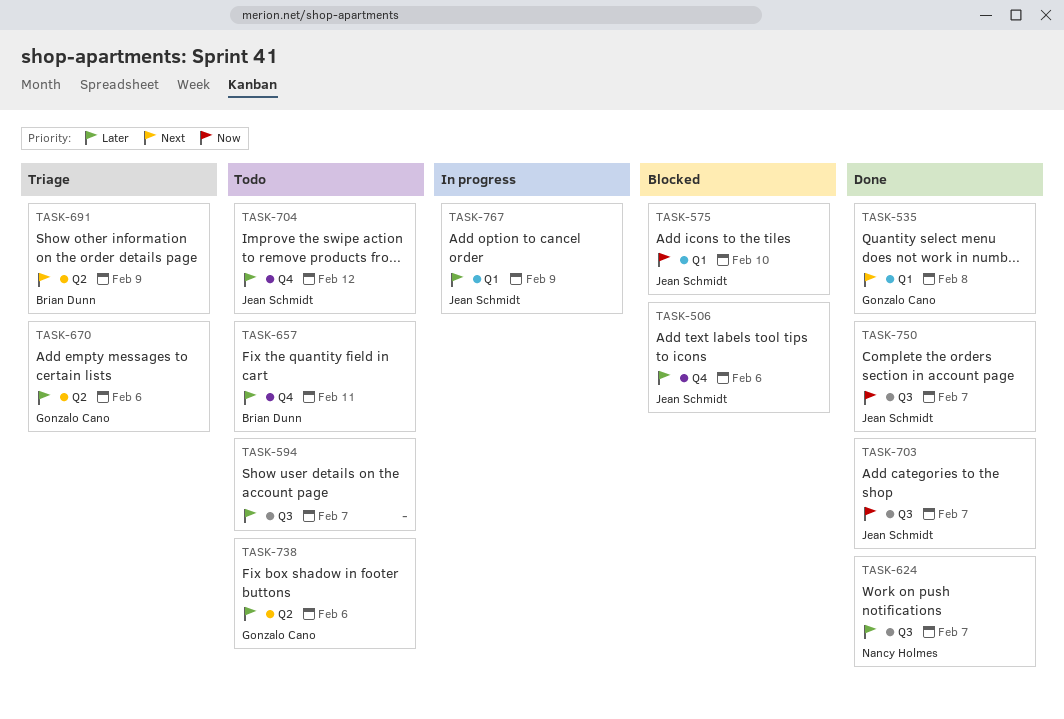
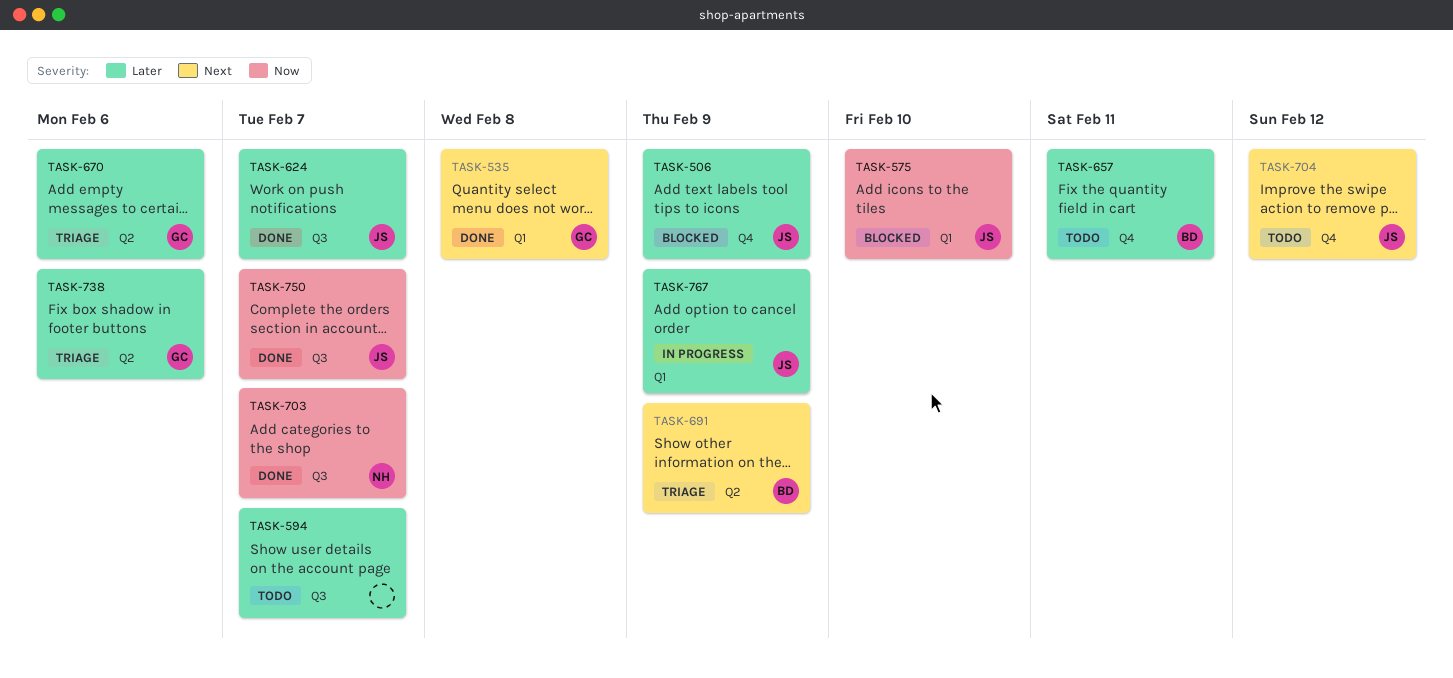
TASK-506, due: Feb 6 -> Feb 9
TASK-624, owner: Nancy Holmes -> Jean Schmidt
TASK-703, owner: Jean Schmidt -> Nancy Holmes
TASK-704, priority: Later -> Next
TASK-738, status: Todo -> Triage

